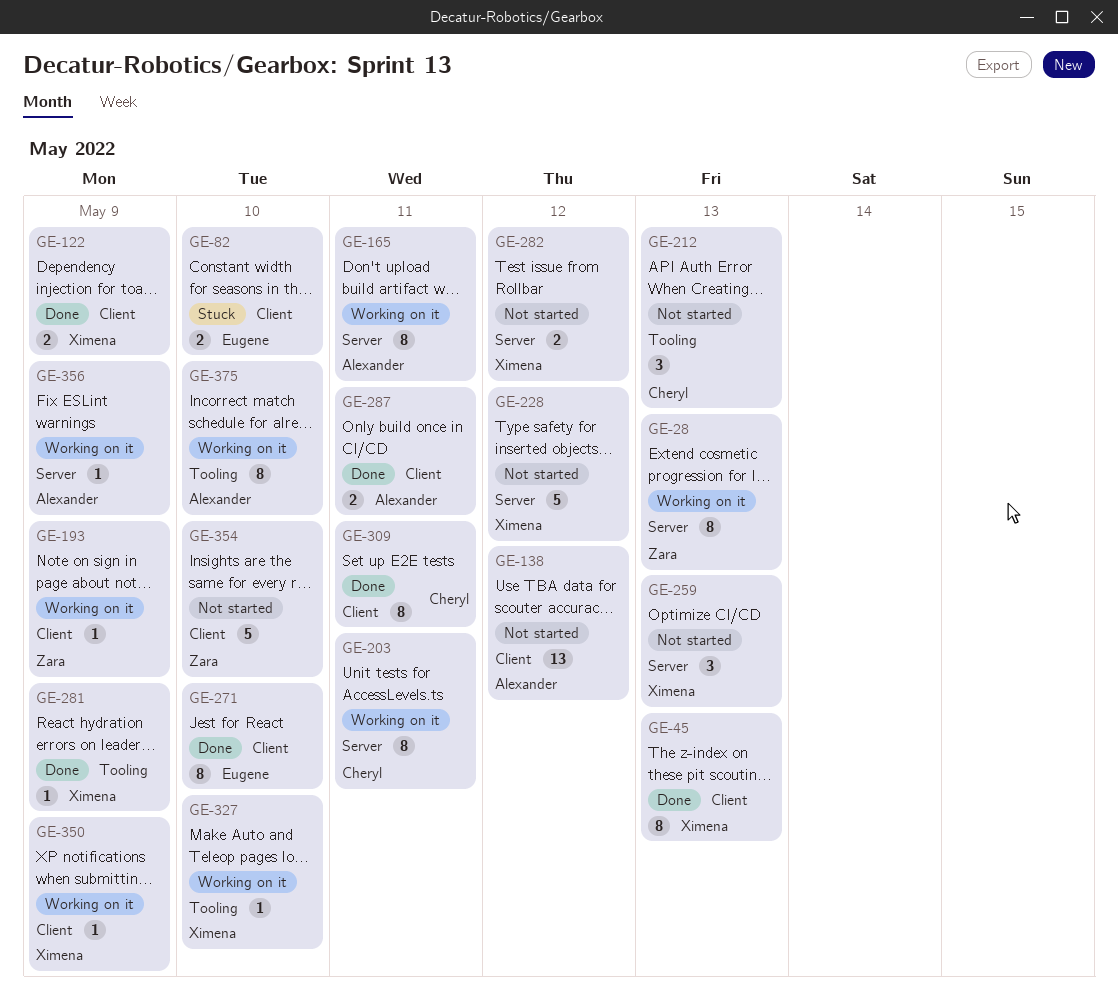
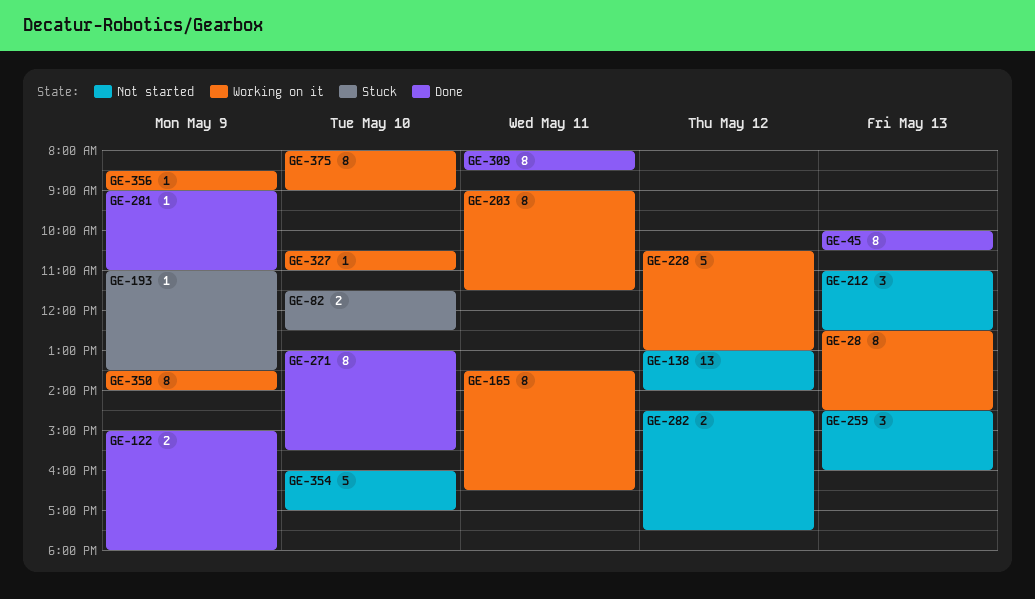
GE-193, status: Working on it -> Stuck
GE-228, status: Not started -> Working on it
GE-287: present -> none
GE-350, estimate: 1 -> 8

